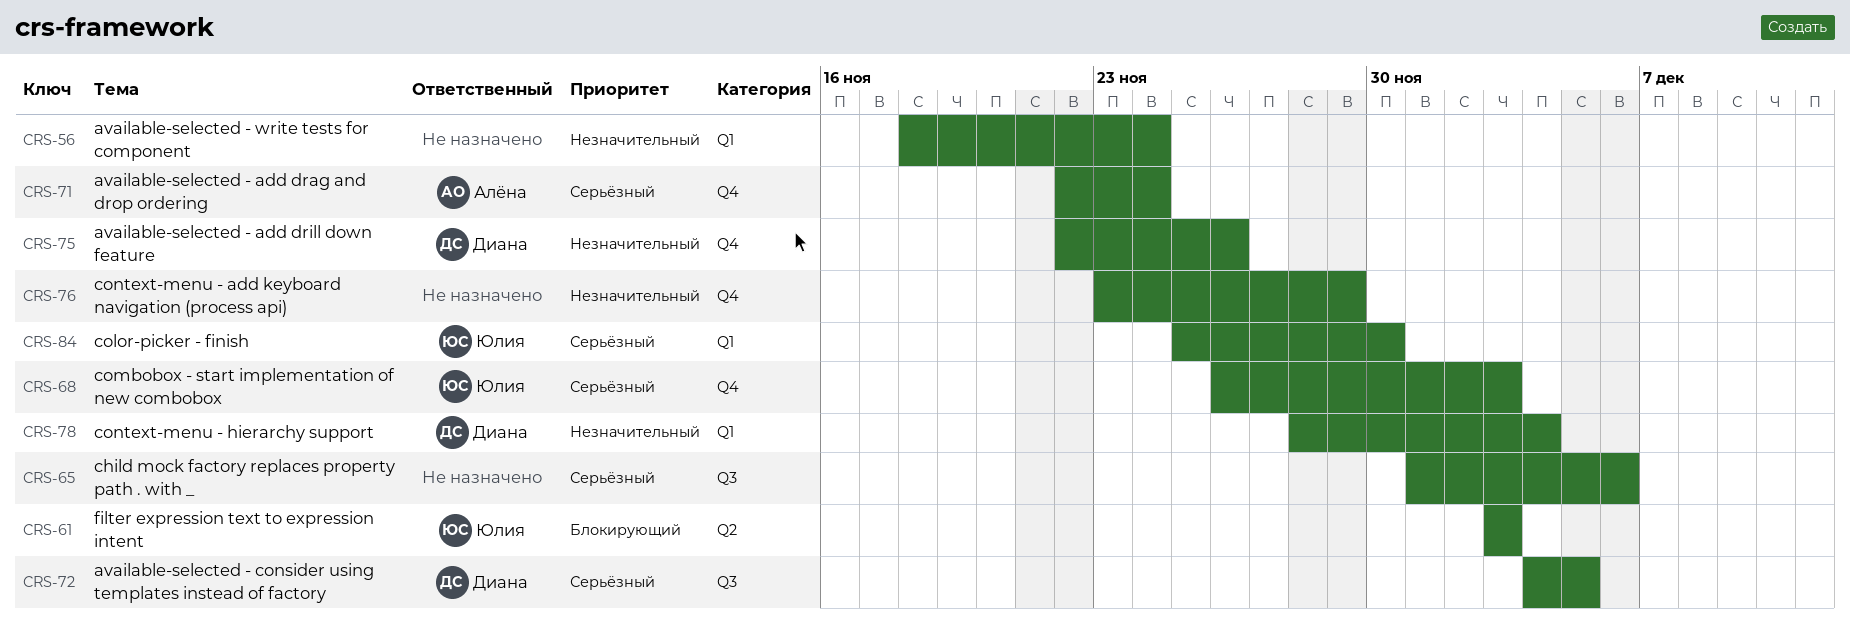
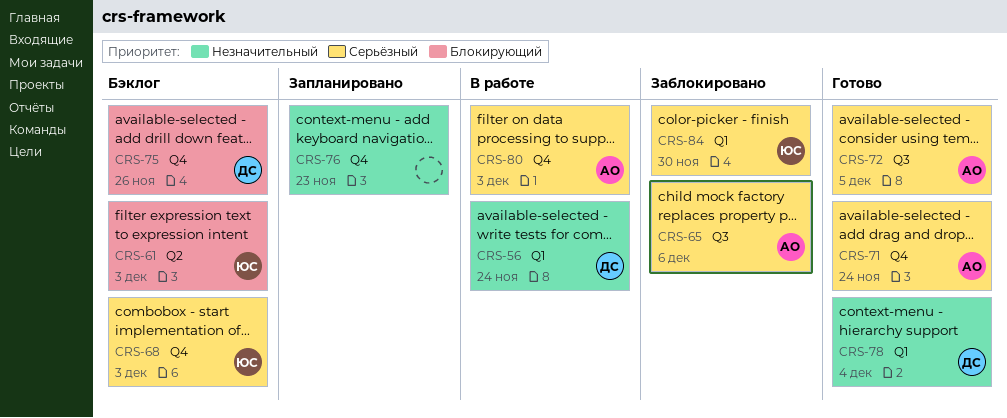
CRS-56, owner: none -> Диана
CRS-65, owner: none -> Алёна
CRS-72, owner: Диана -> Алёна
CRS-75, priority: Незначительный -> Блокирующий
CRS-76, due: Nov 29 -> Nov 23
CRS-80: none -> present

